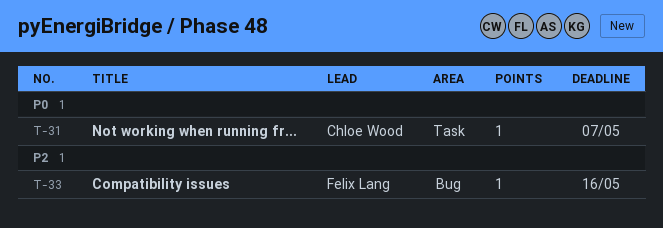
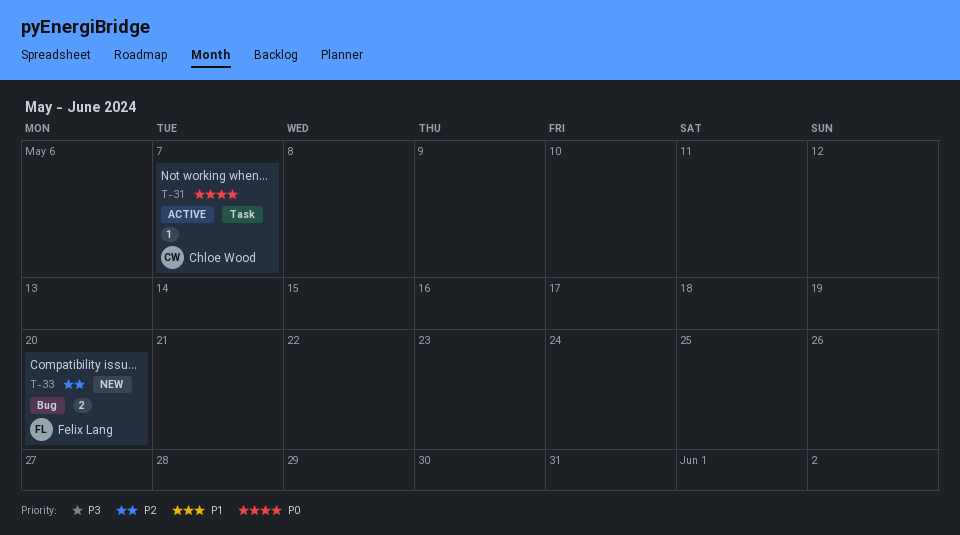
T-33, estimate: 1 -> 2
T-33, due: May 16 -> May 20

